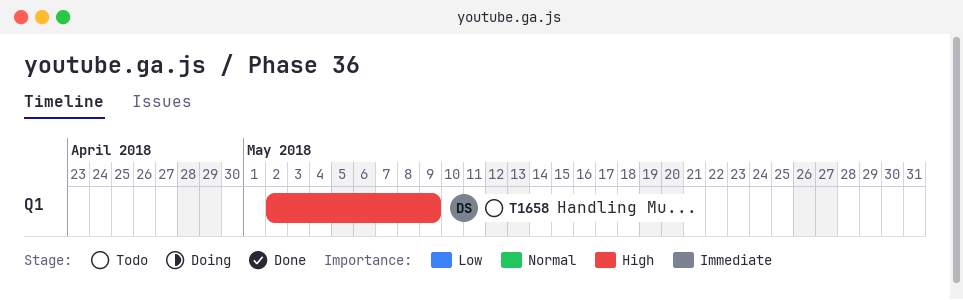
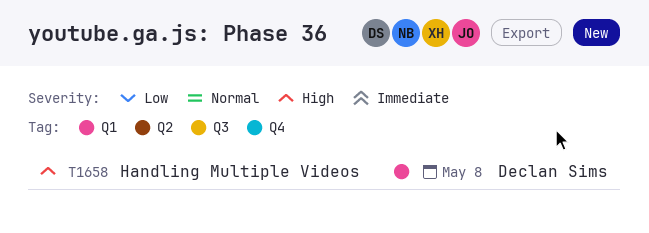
T1658, due: May 9 -> May 8

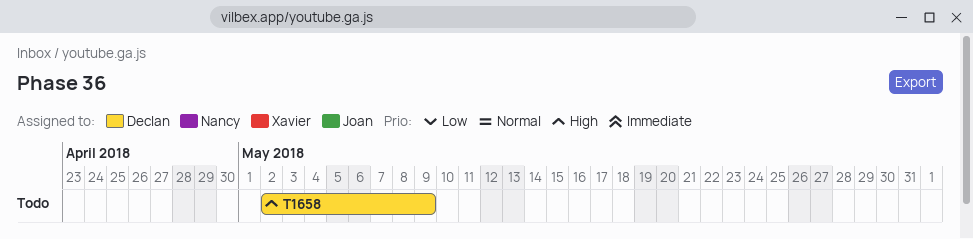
T1658, due: May 8 -> May 9

